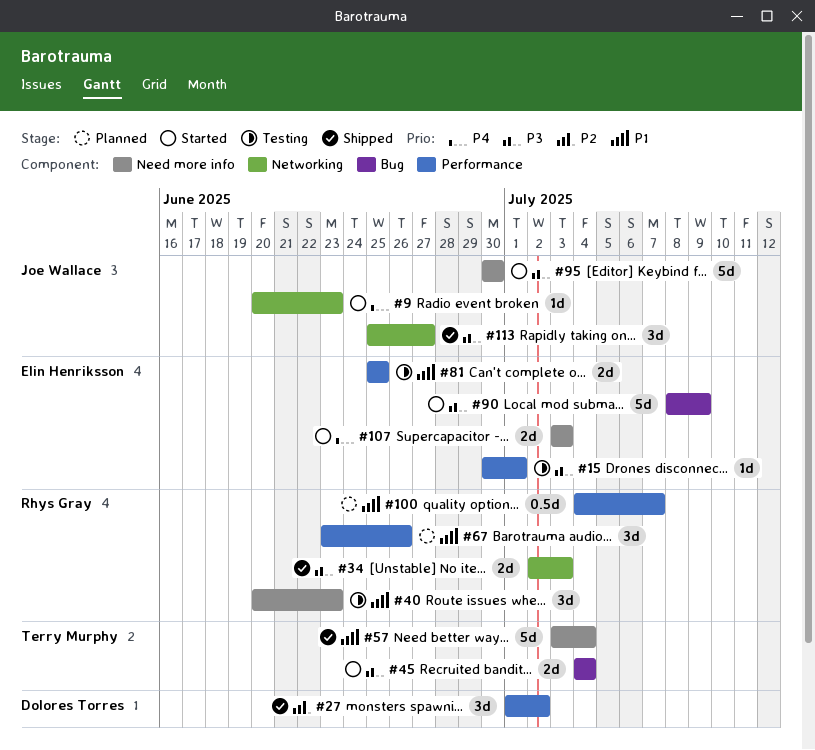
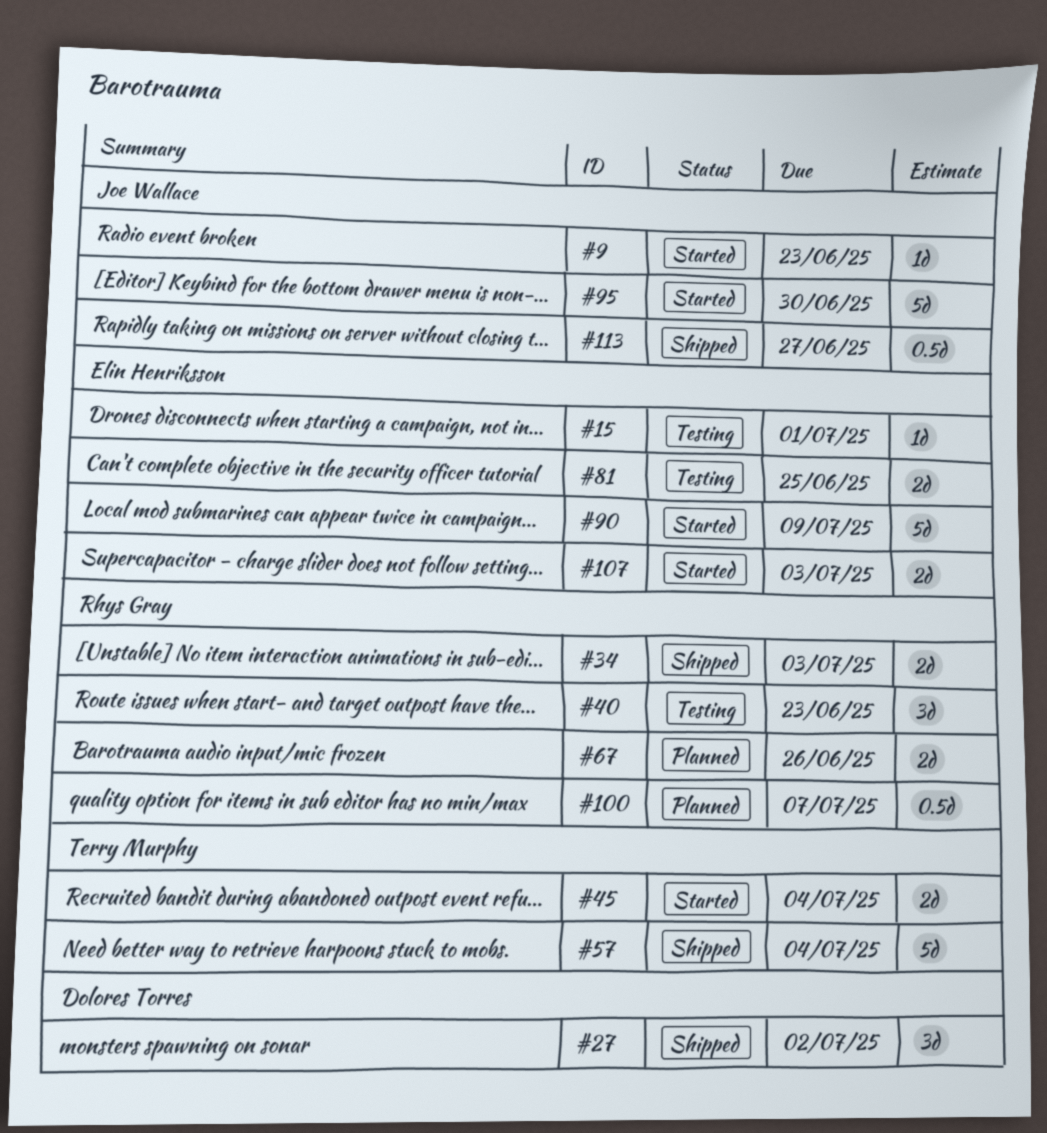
#67, estimate: 3d -> 2d
#113, estimate: 3d -> 0.5d

